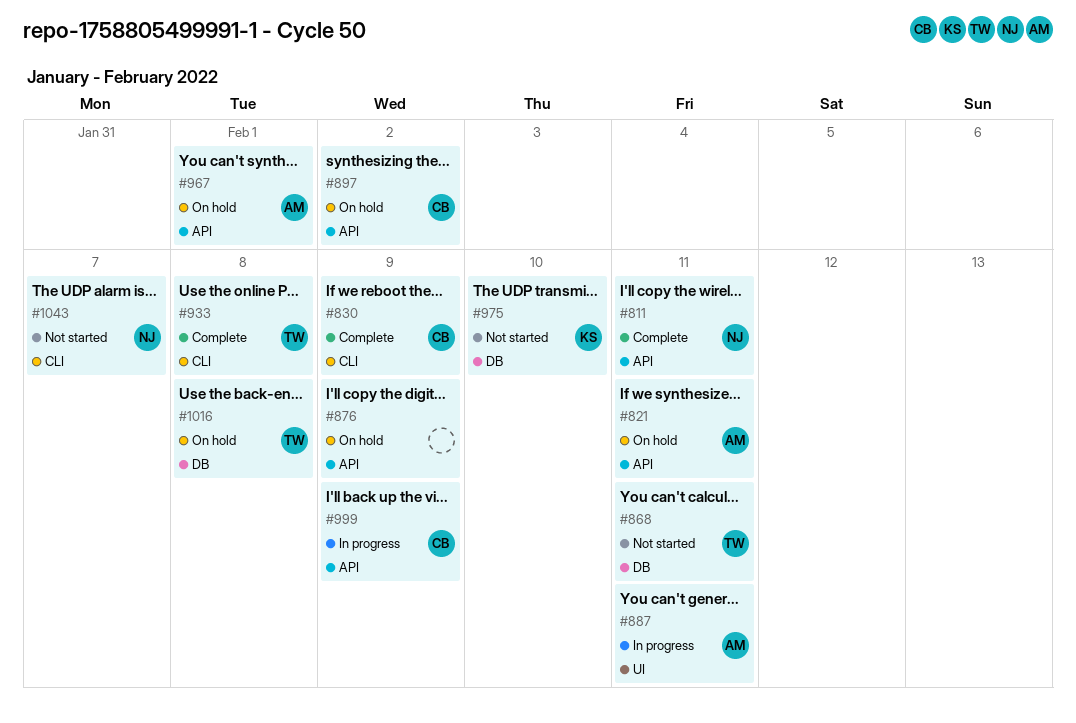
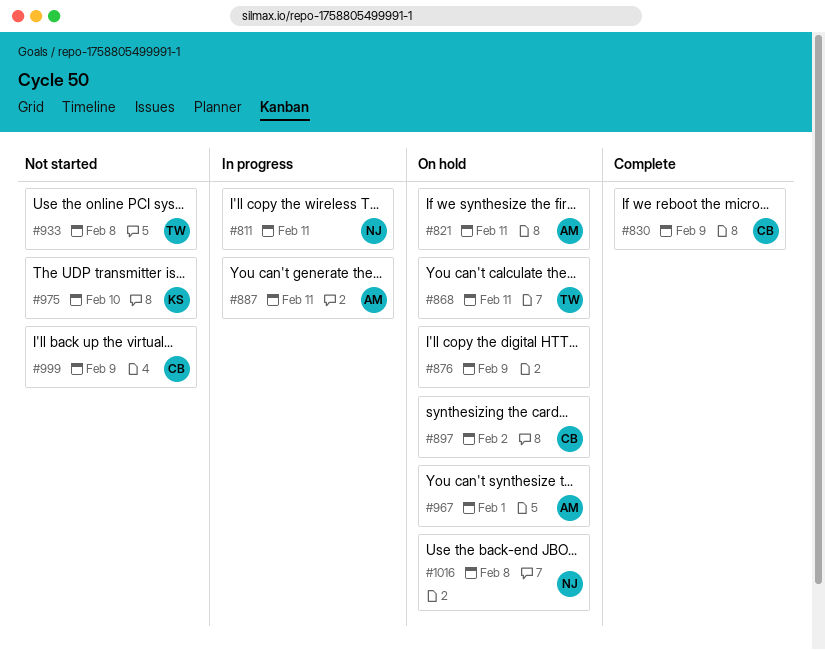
#811, status: Complete -> In progress
#868, status: Not started -> On hold
#933, status: Complete -> Not started
#999, status: In progress -> Not started
#1016, owner: TW -> NJ
#1043: present -> none

